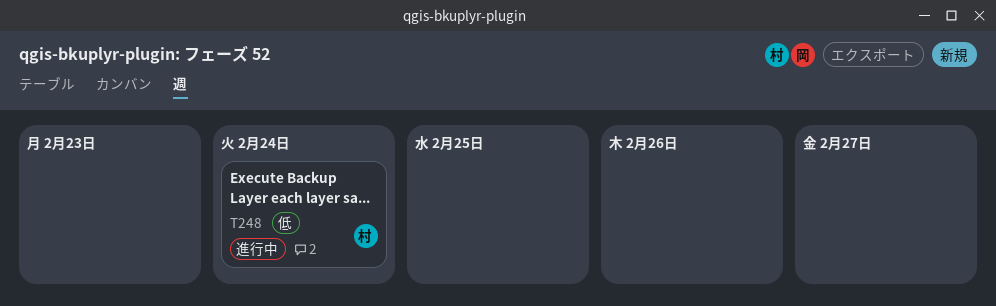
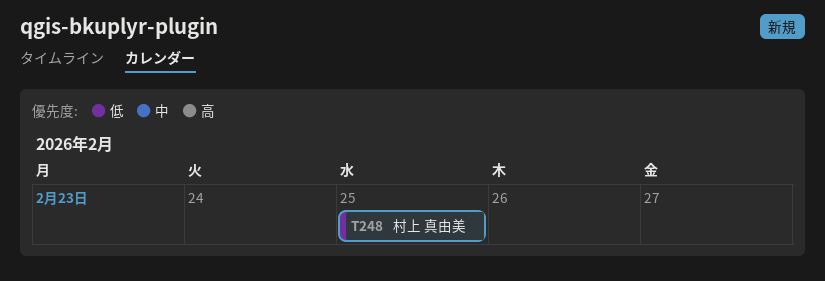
T248, due: Feb 24 -> Feb 25

